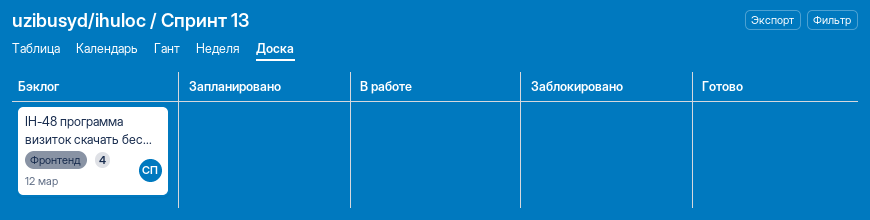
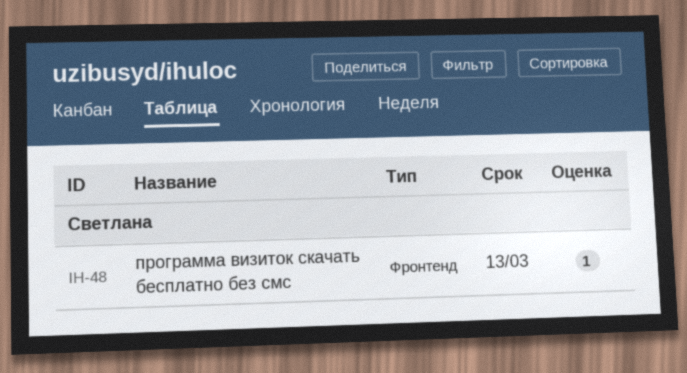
IH-48, estimate: 4 -> 1
IH-48, due: Mar 12 -> Mar 13

